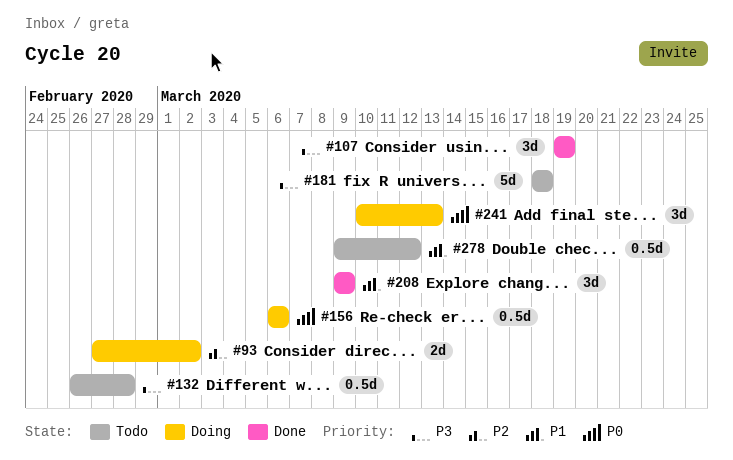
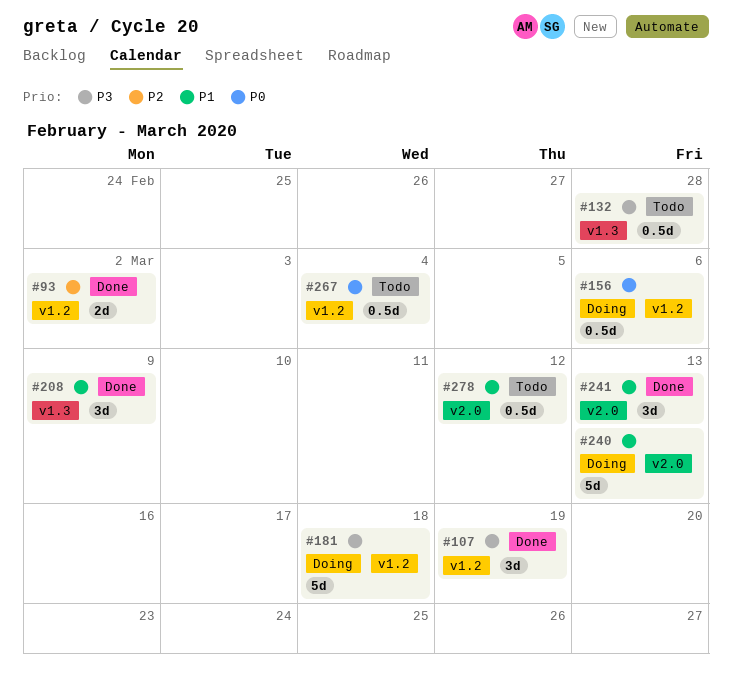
#93, status: Doing -> Done
#181, status: Todo -> Doing
#240: none -> present
#241, status: Doing -> Done
#241, priority: P0 -> P1
#267: none -> present

